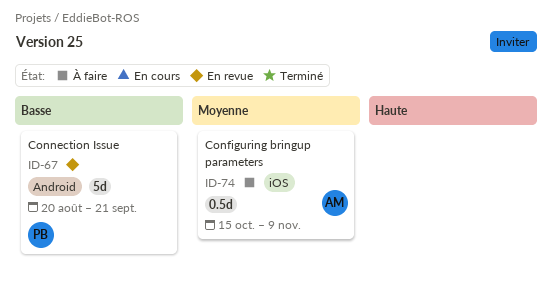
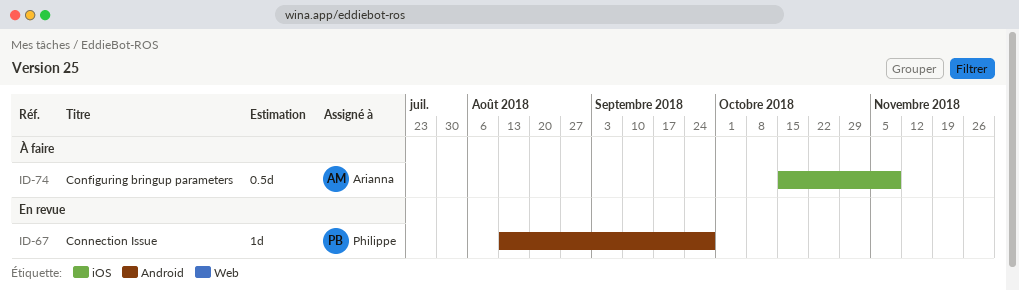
ID-67, estimate: 5d -> 1d
ID-67, start: Aug 20 -> Aug 13
ID-67, due: Sep 21 -> Sep 28

